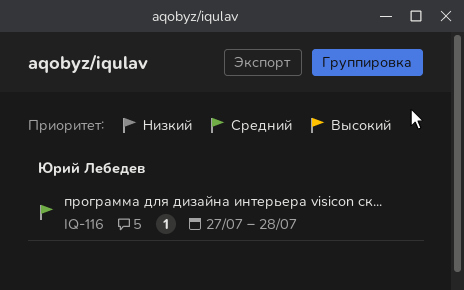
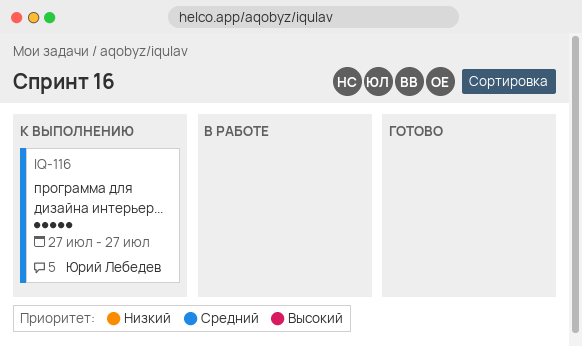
IQ-116, estimate: 1 -> 5
IQ-116, due: Jul 28 -> Jul 27

